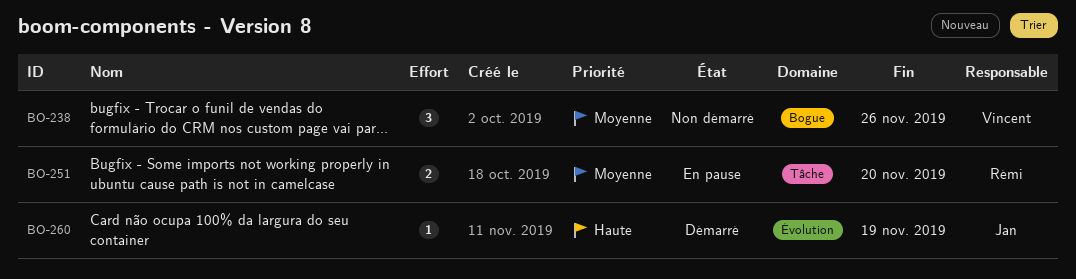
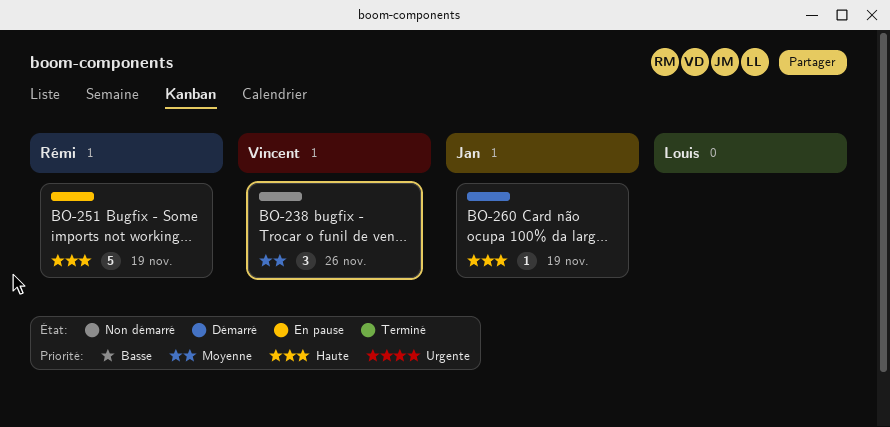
BO-251, priority: Moyenne -> Haute
BO-251, estimate: 2 -> 5
BO-251, due: Nov 20 -> Nov 19

